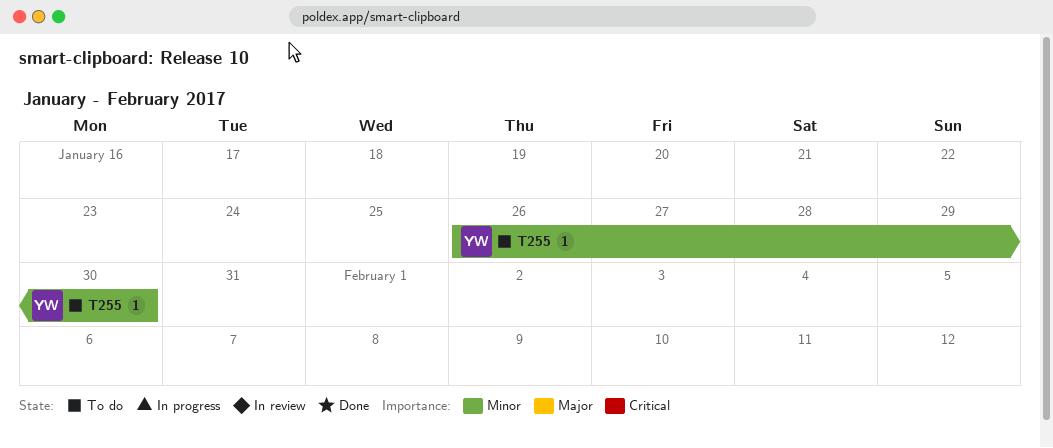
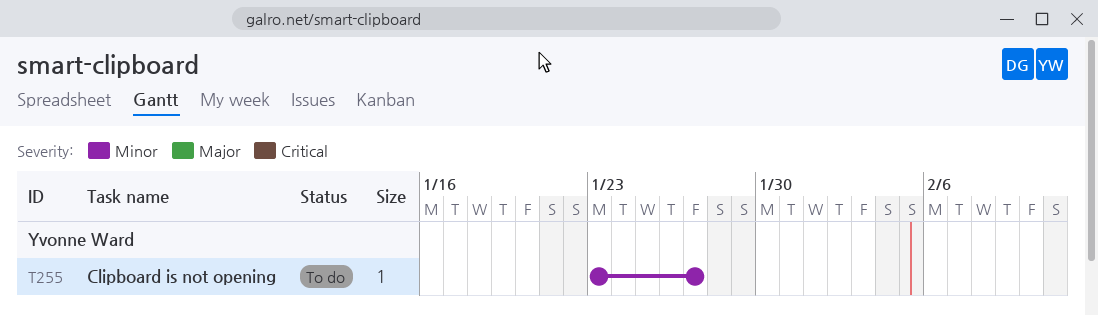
T255, start: Jan 26 -> Jan 23
T255, due: Jan 30 -> Jan 27

